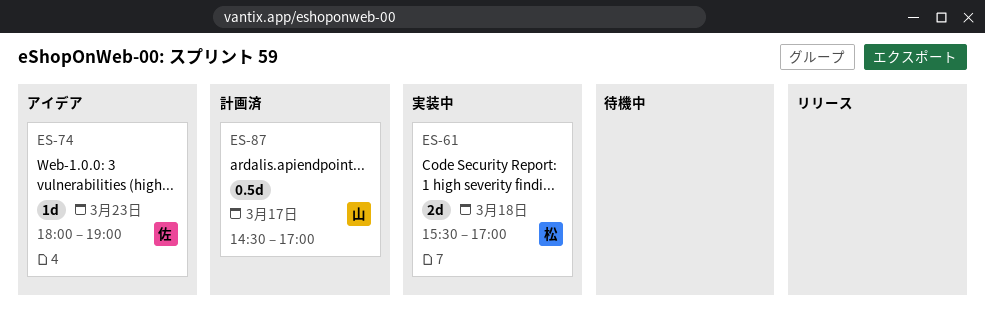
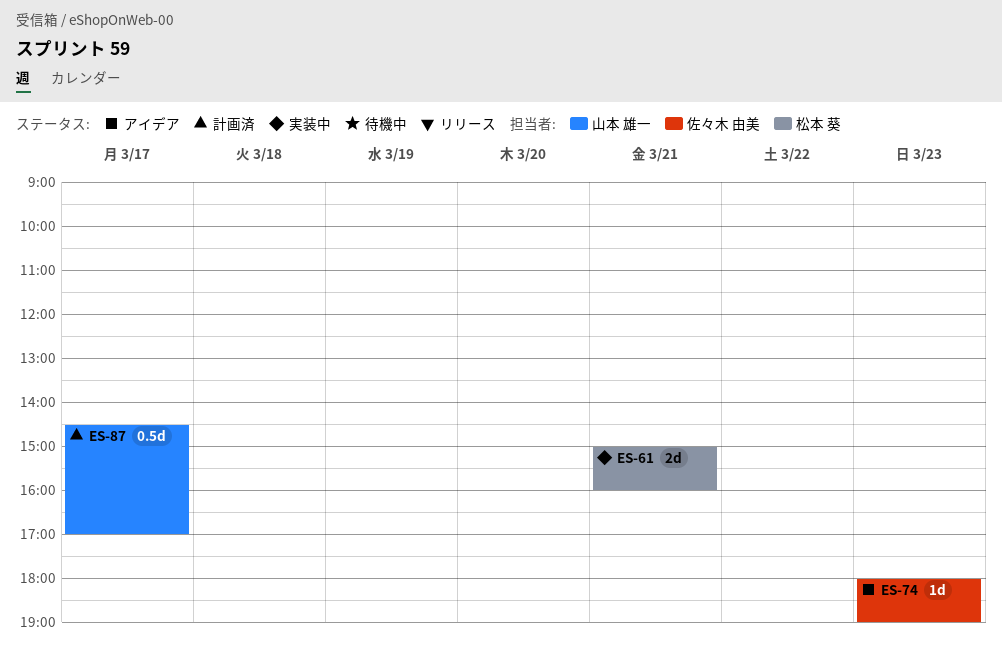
ES-61, day: Mar 18 -> Mar 21
ES-61, begins: 15:30 -> 15:00
ES-61, ends: 17:00 -> 16:00

